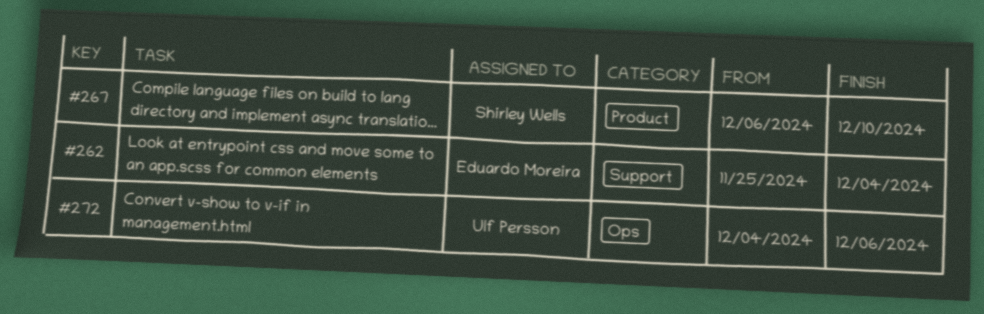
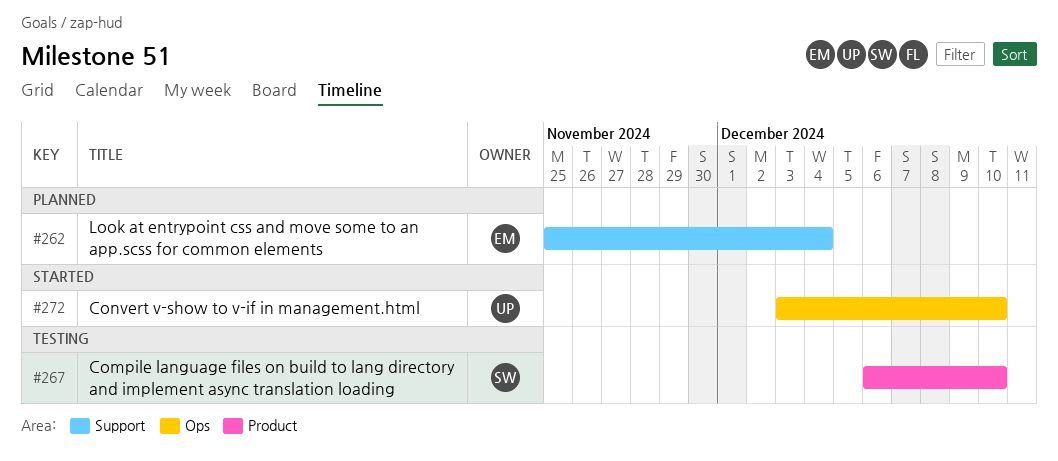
#272, start: Dec 4 -> Dec 3
#272, due: Dec 6 -> Dec 10

